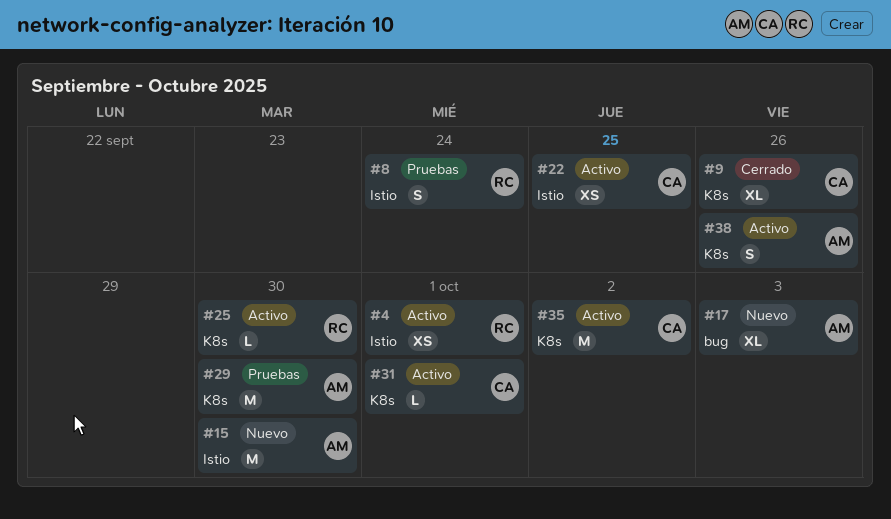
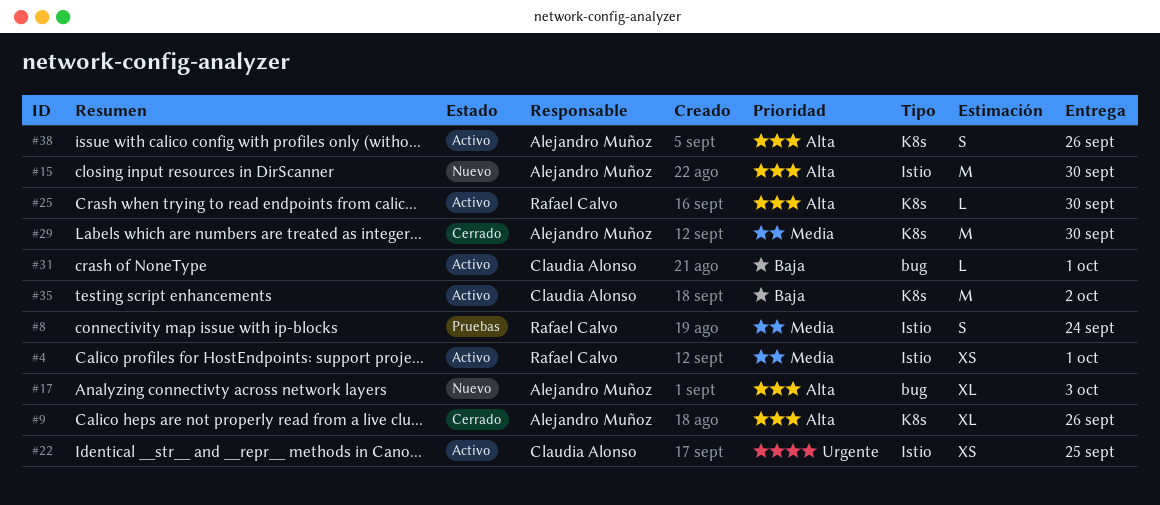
#9, owner: Claudia Alonso -> Alejandro Muñoz
#29, status: Pruebas -> Cerrado
#31, label: K8s -> bug

